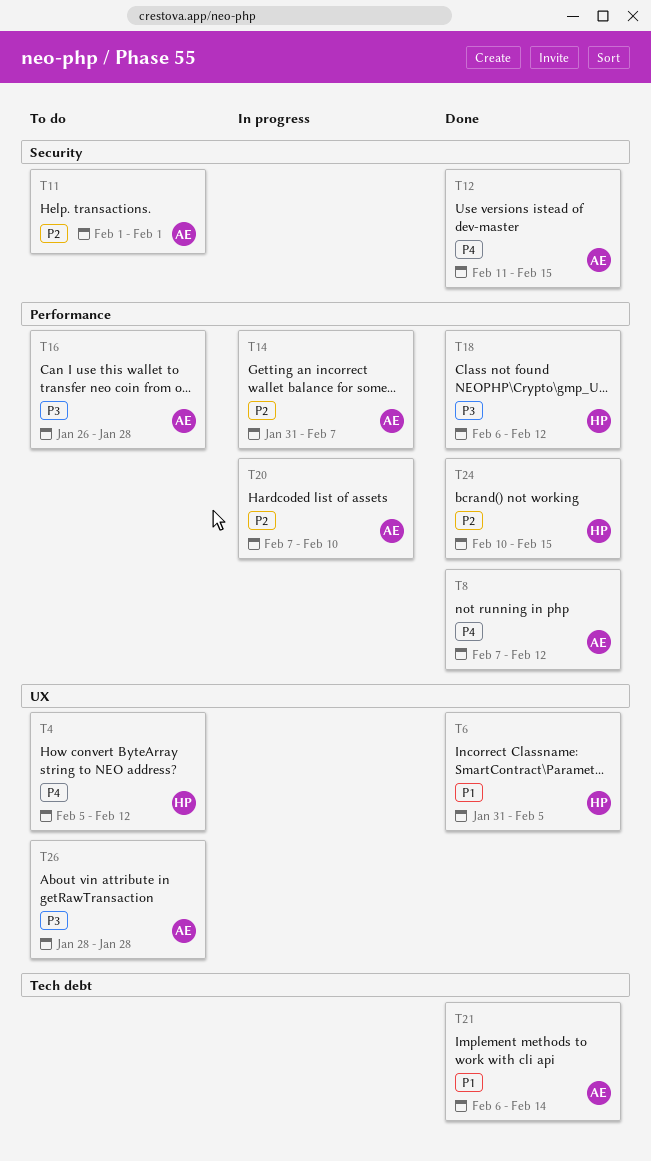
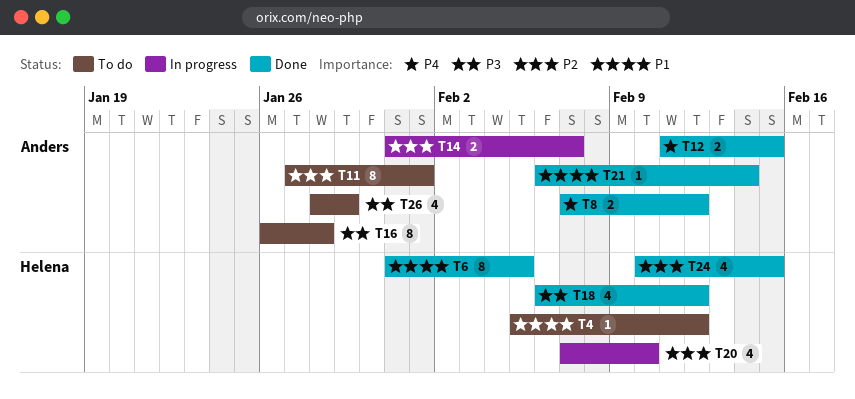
T4, priority: P4 -> P1
T11, start: Feb 1 -> Jan 27
T20, owner: Anders -> Helena
T26, due: Jan 28 -> Jan 29

